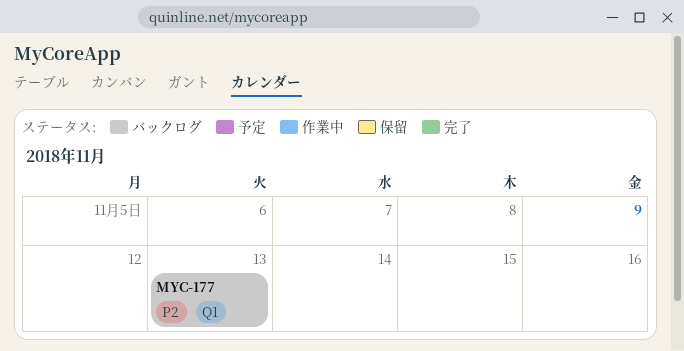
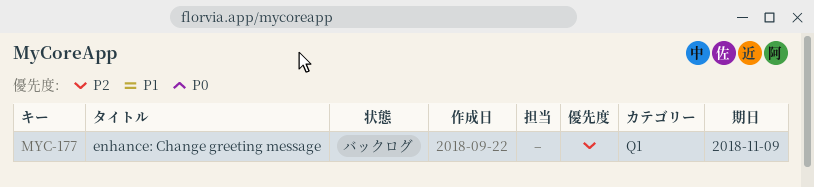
MYC-177, due: Nov 13 -> Nov 9

